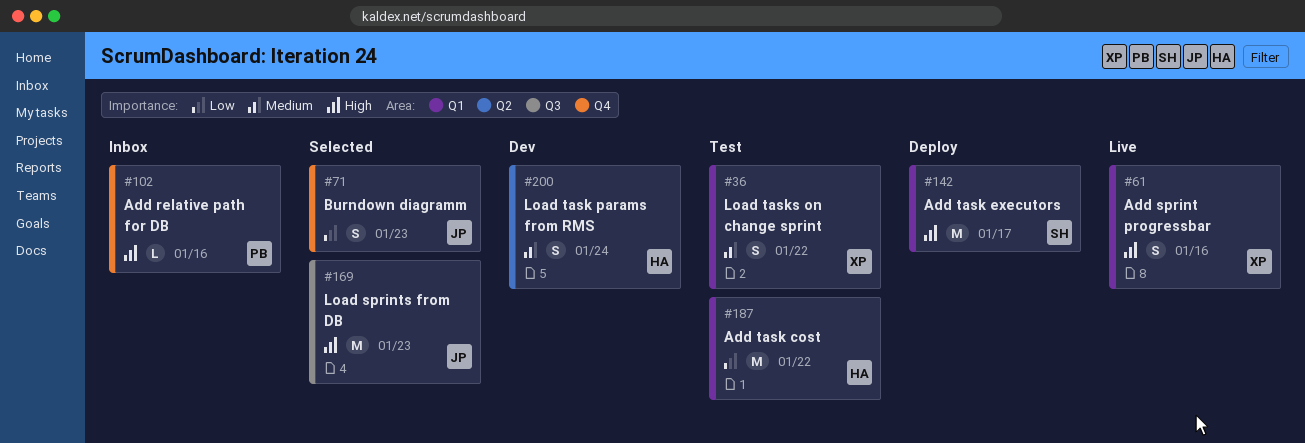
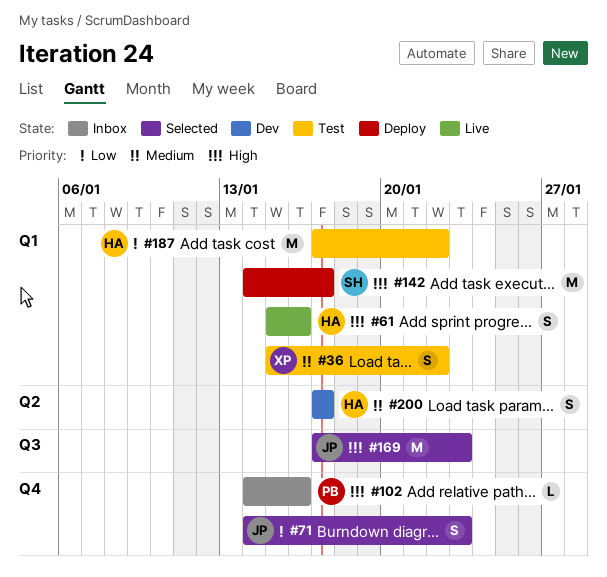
#61, owner: XP -> HA
#200, due: Jan 24 -> Jan 17

